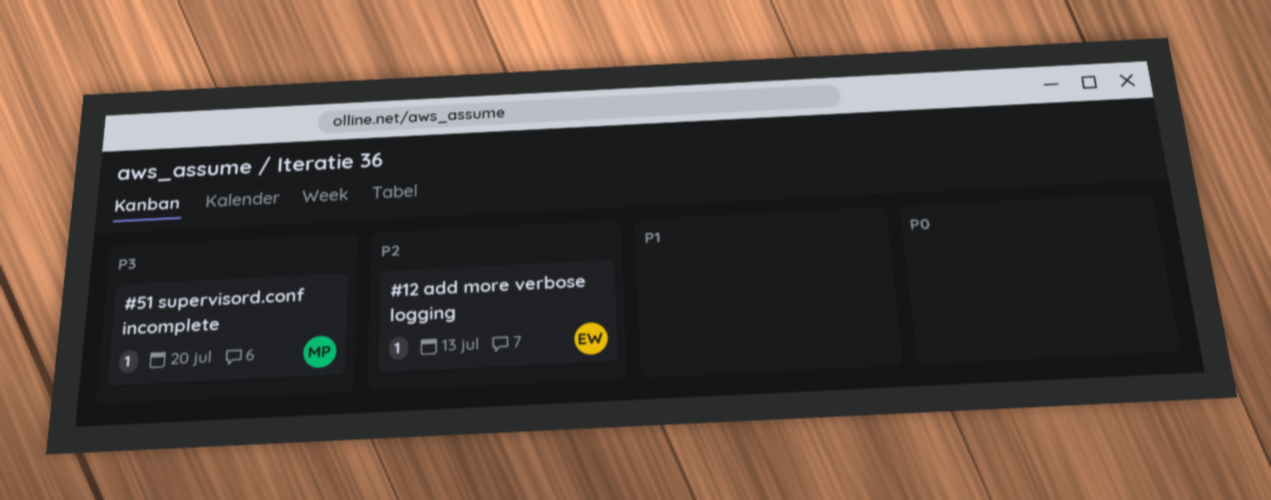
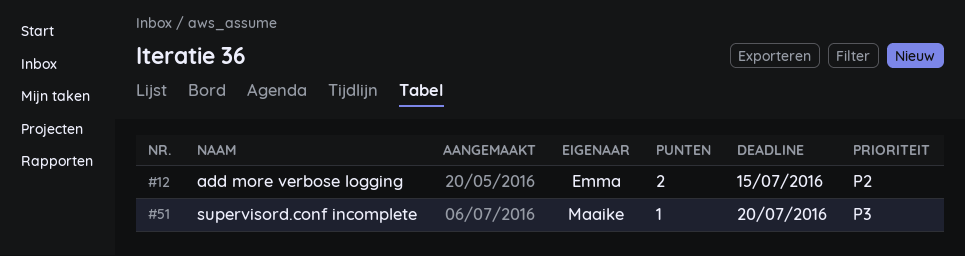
#12, estimate: 1 -> 2
#12, due: Jul 13 -> Jul 15

